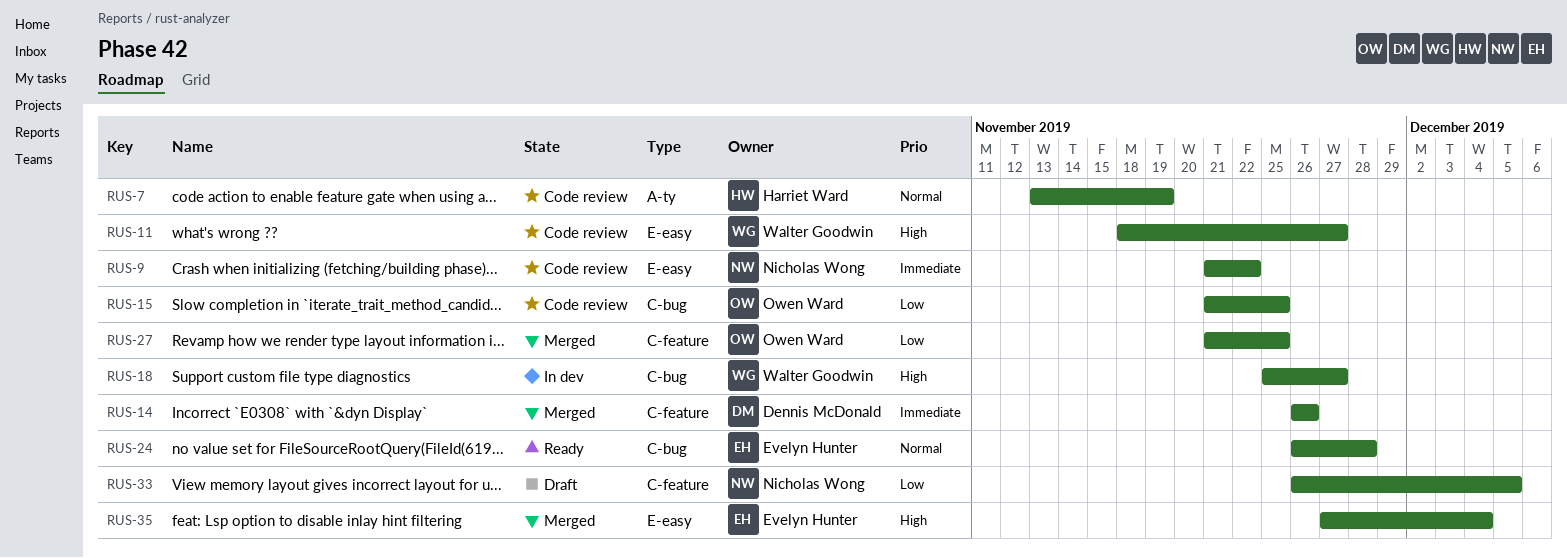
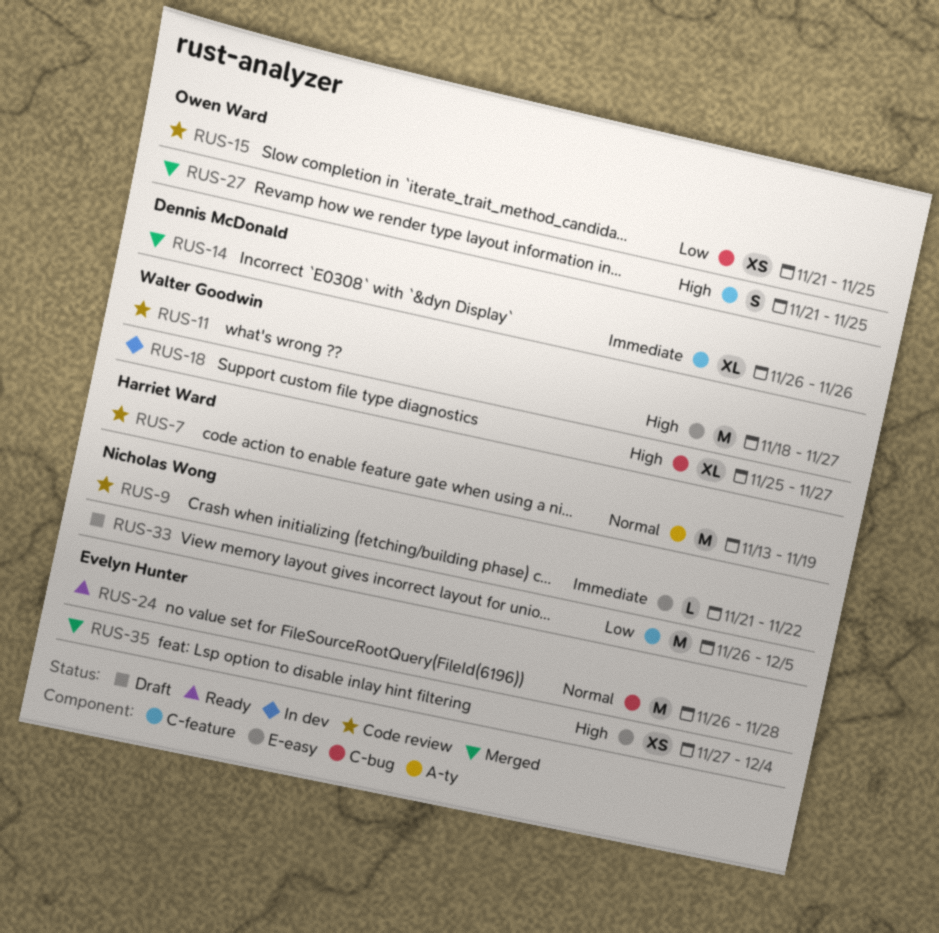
RUS-27, priority: Low -> High

